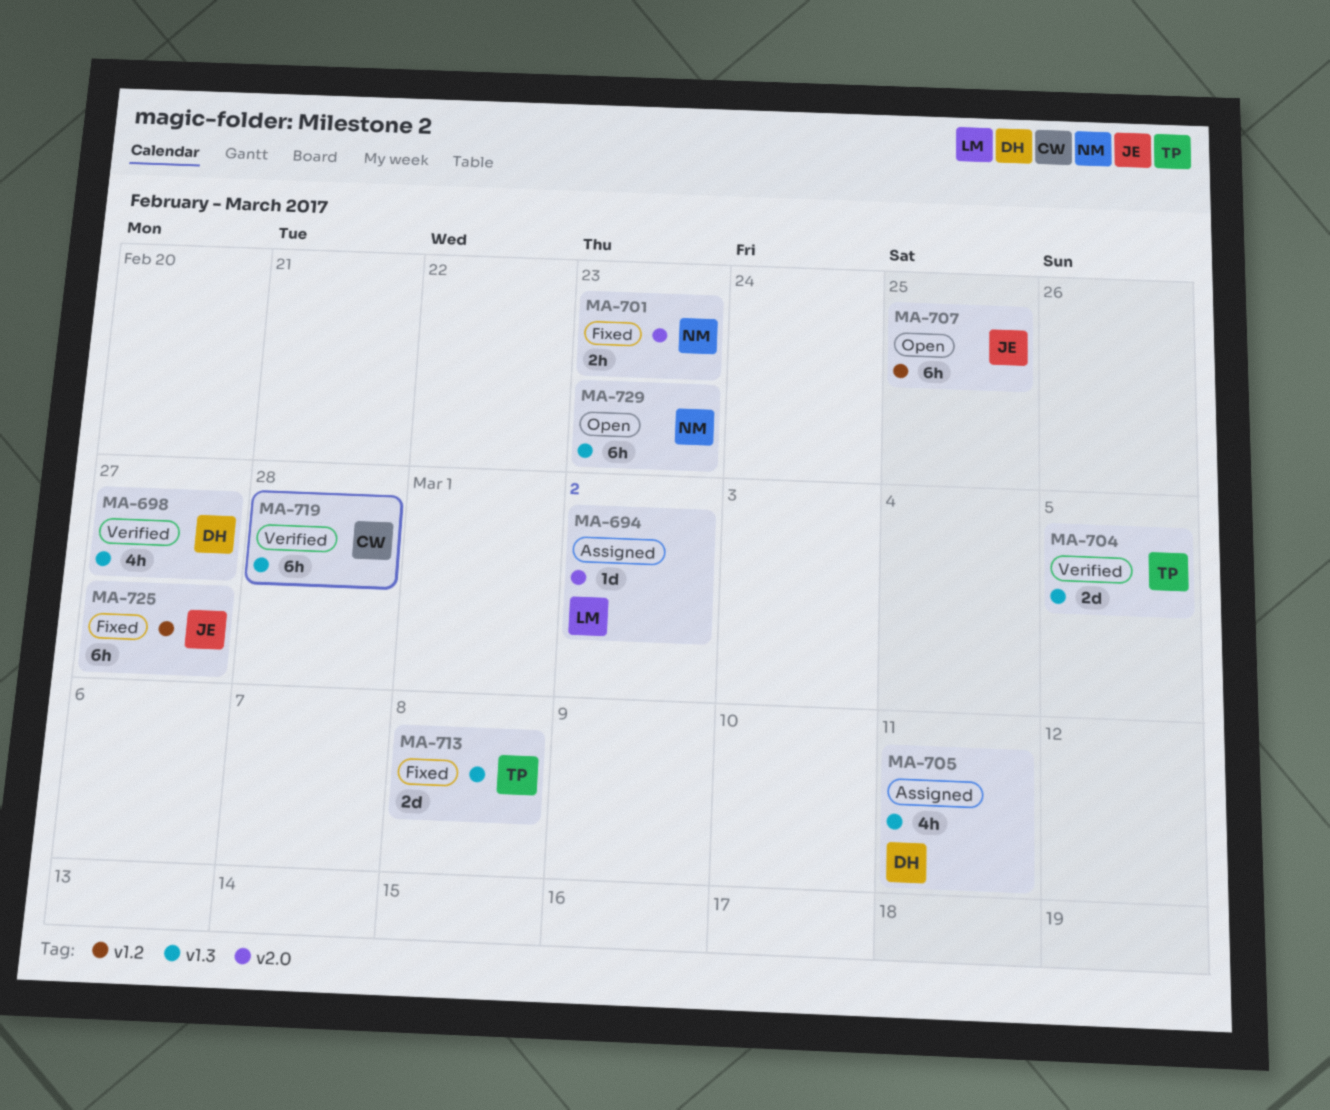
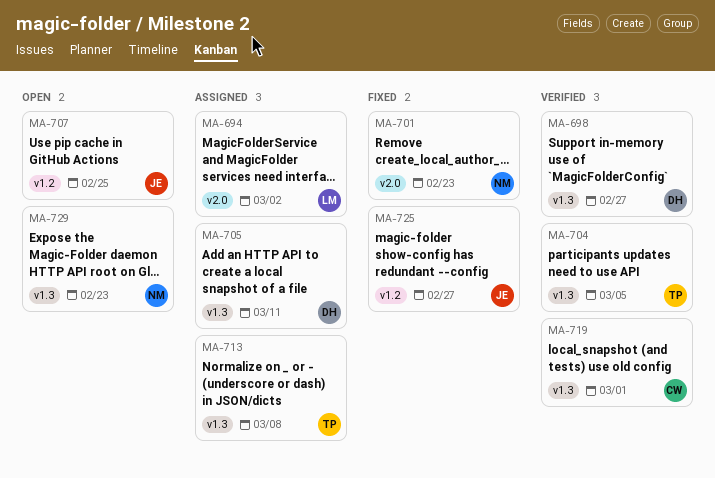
MA-713, status: Fixed -> Assigned
MA-719, due: Feb 28 -> Mar 1

